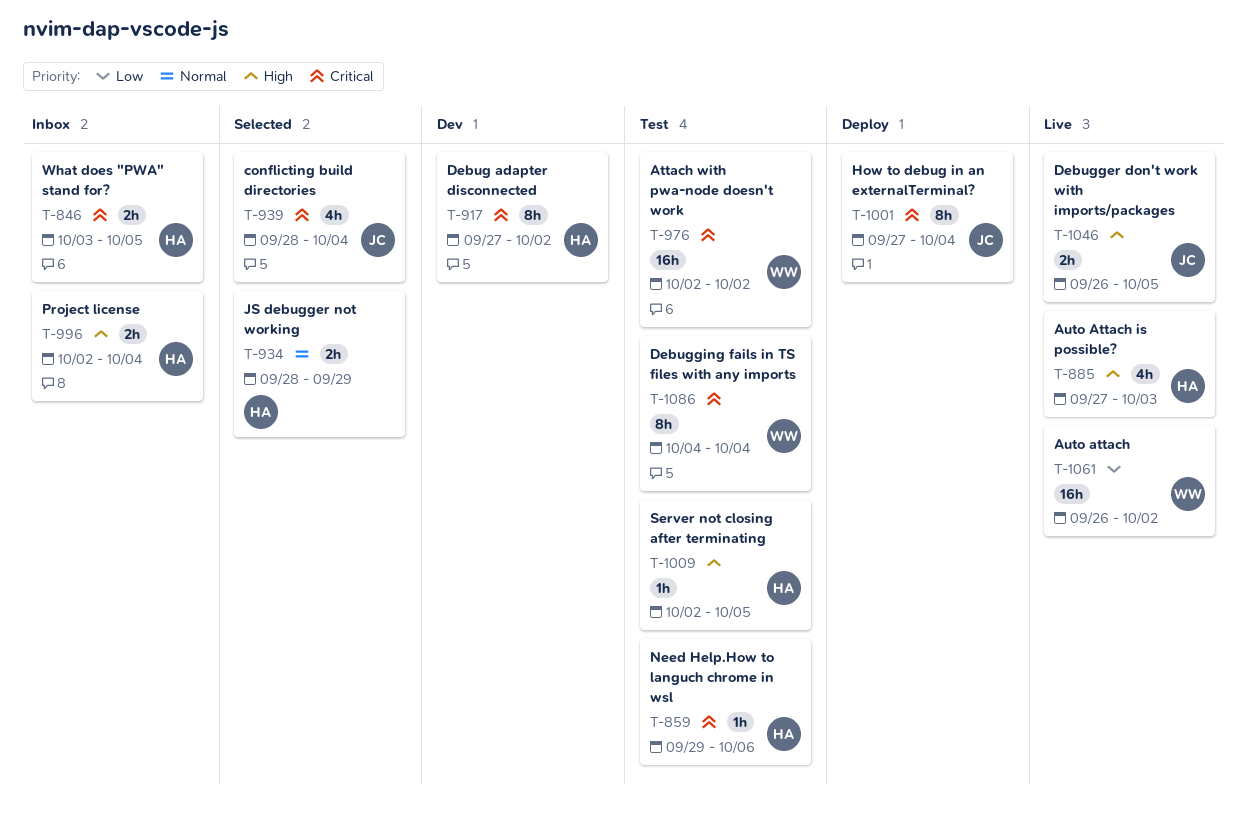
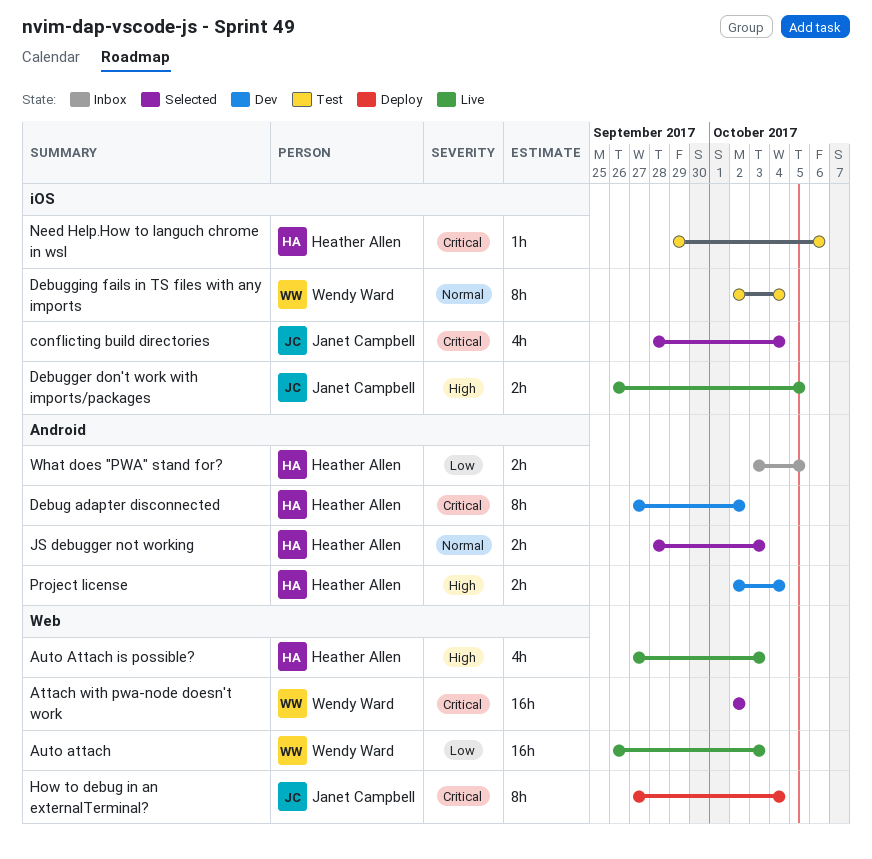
Attach with pwa-node doesn't work, status: Test -> Selected
Auto attach, due: Oct 2 -> Oct 3
Debugging fails in TS files with any imports, priority: Critical -> Normal
Debugging fails in TS files with any imports, start: Oct 4 -> Oct 2
JS debugger not working, due: Sep 29 -> Oct 3
Project license, status: Inbox -> Dev
Server not closing after terminating: present -> none
What does "PWA" stand for?, priority: Critical -> Low

